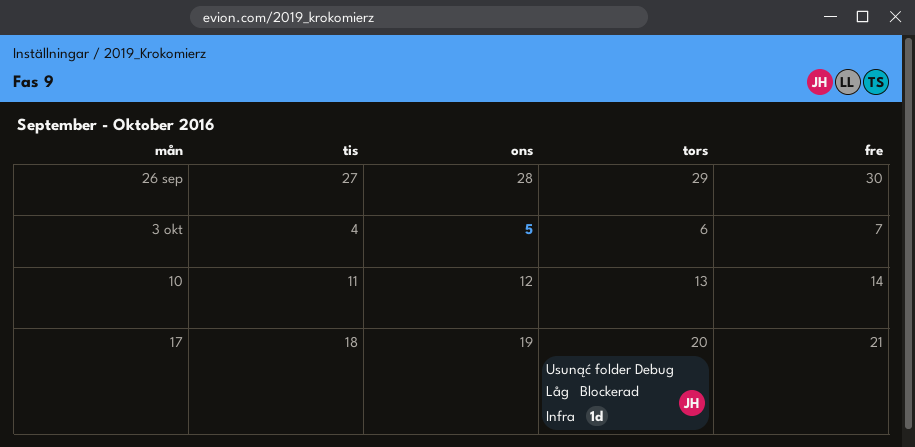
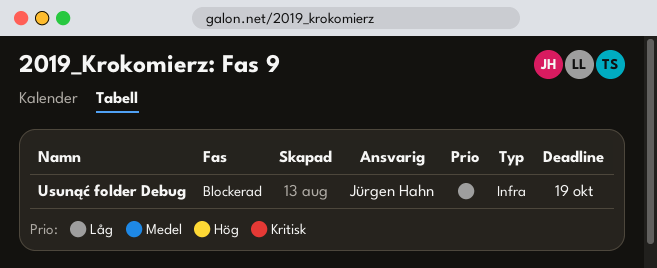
Usunąć folder Debug, due: Oct 20 -> Oct 19

